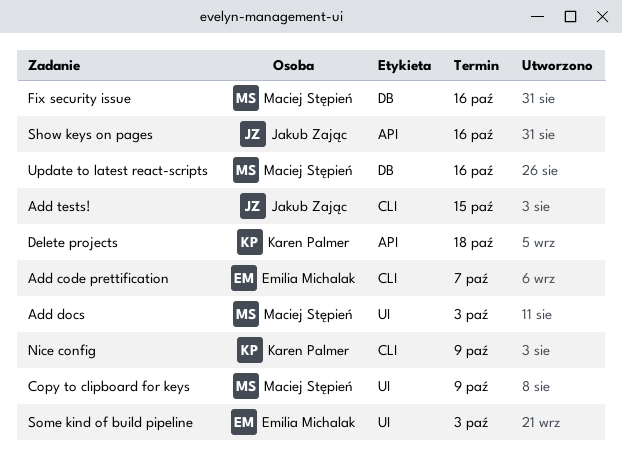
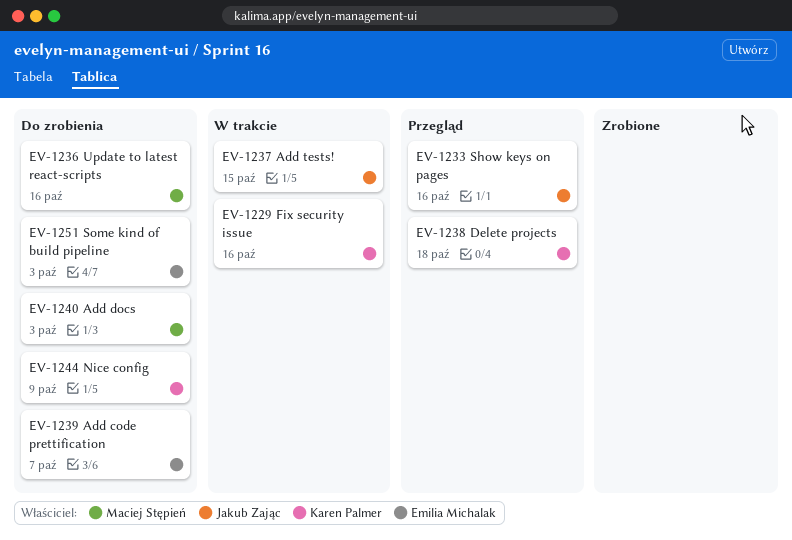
Copy to clipboard for keys: present -> none
Fix security issue, owner: Maciej Stępień -> Karen Palmer

